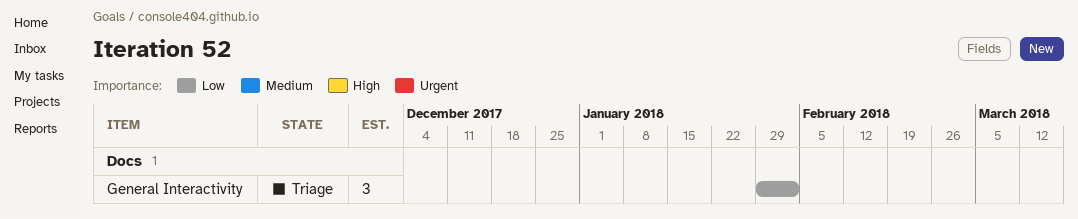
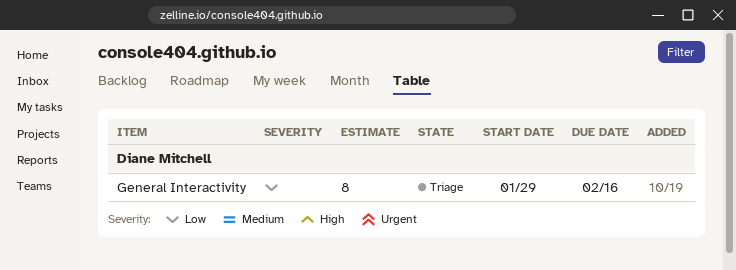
General Interactivity, estimate: 3 -> 8
General Interactivity, due: Feb 2 -> Feb 16

